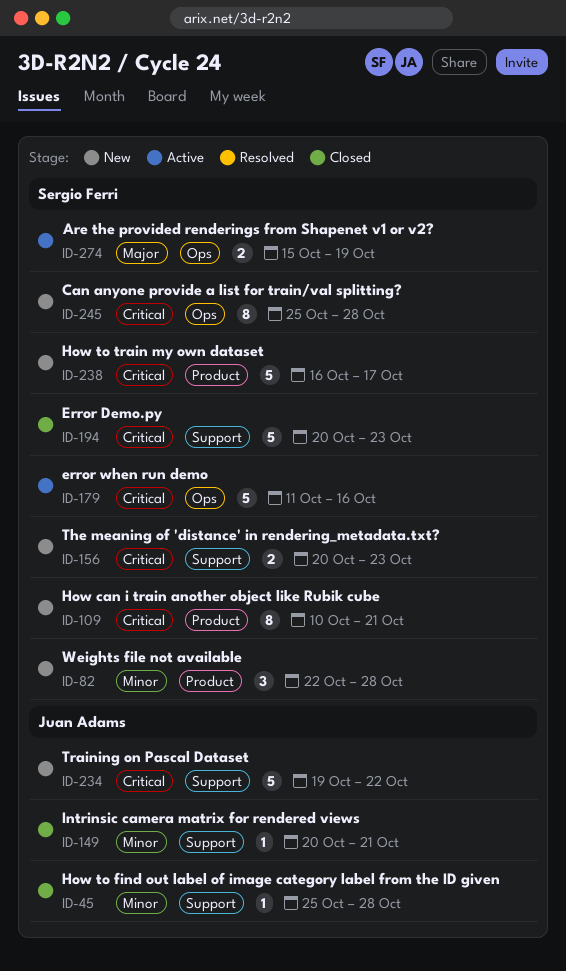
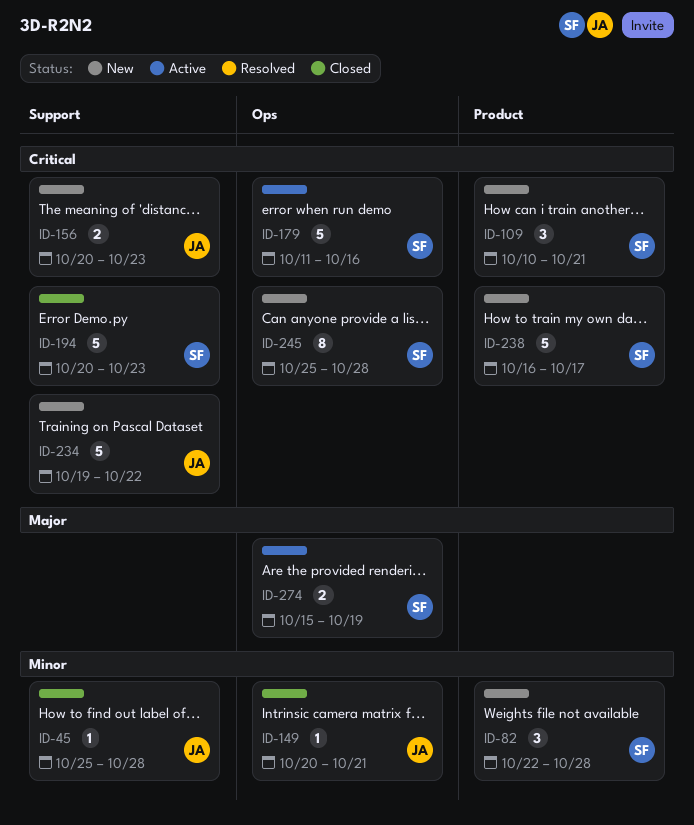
ID-109, estimate: 8 -> 3
ID-149, label: Support -> Ops
ID-156, owner: Sergio Ferri -> Juan Adams

